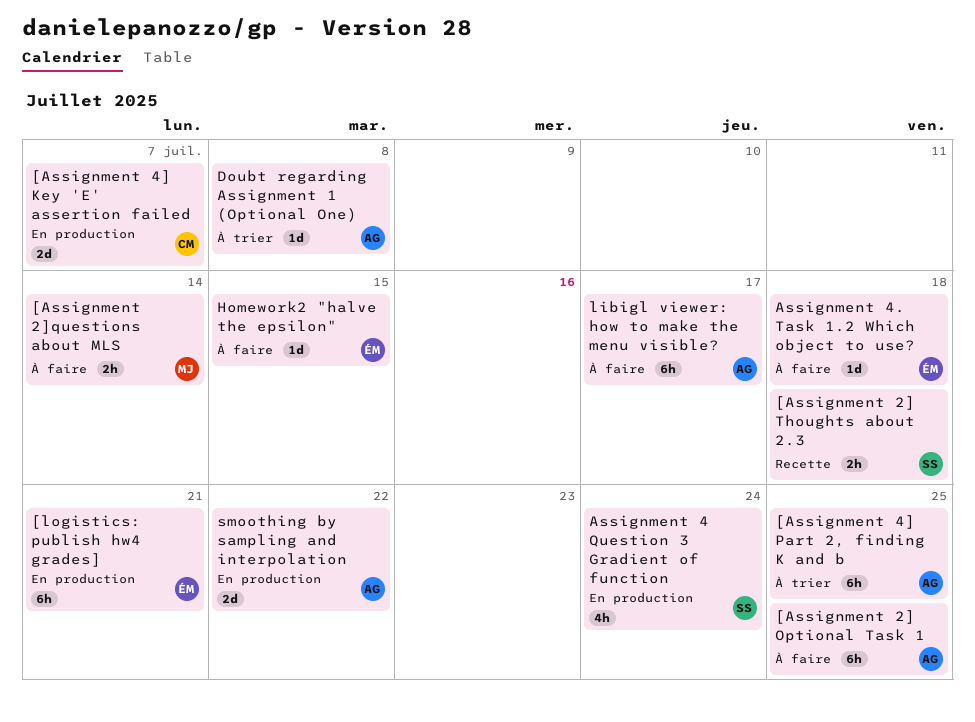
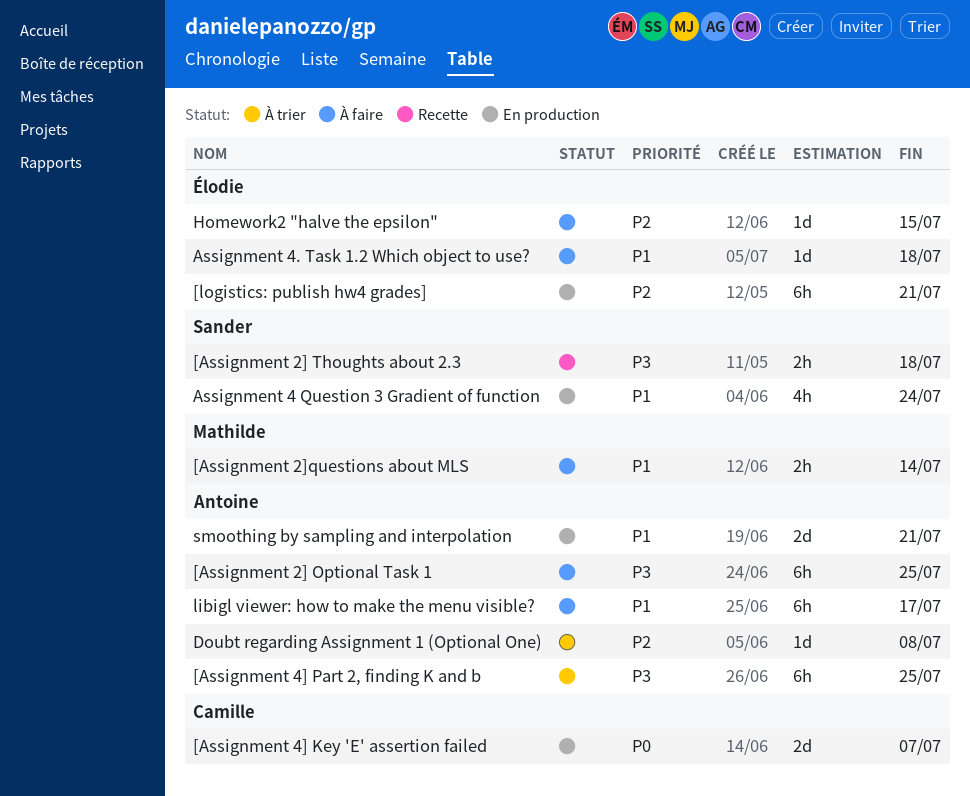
smoothing by sampling and interpolation, due: Jul 22 -> Jul 21

